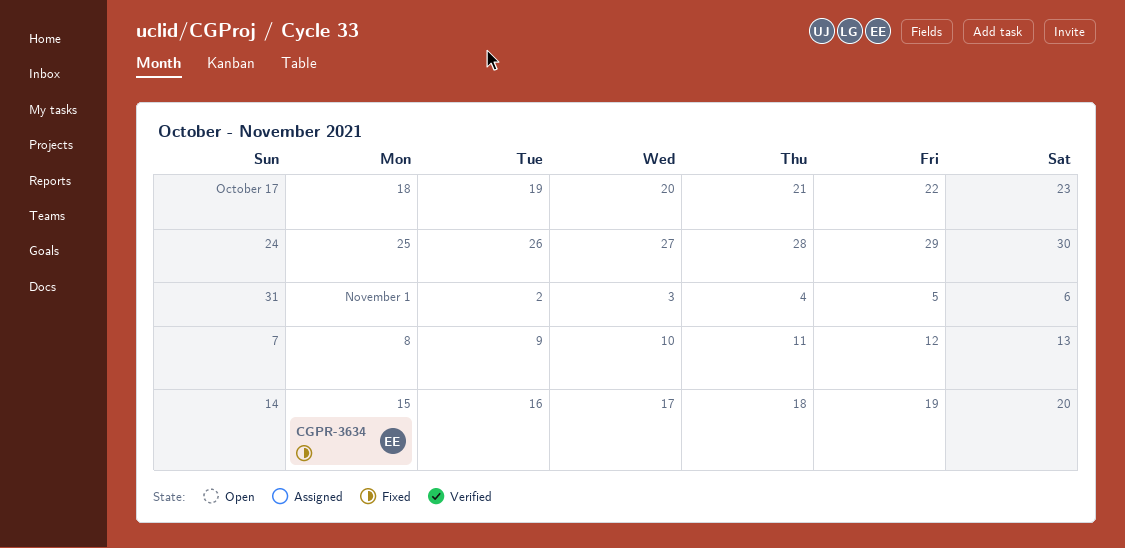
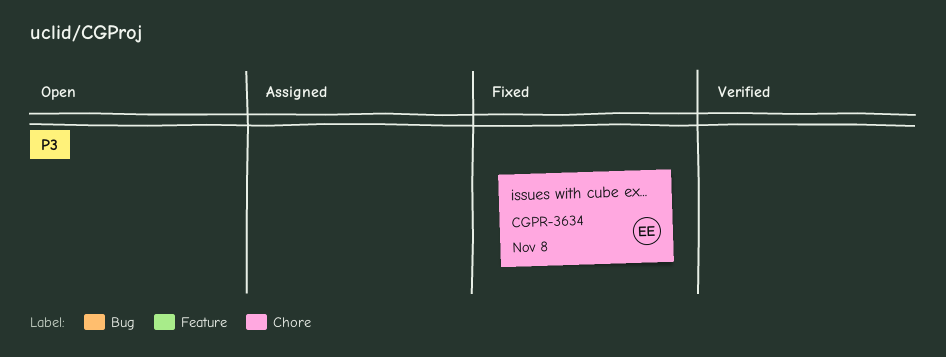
CGPR-3634, due: Nov 15 -> Nov 8

